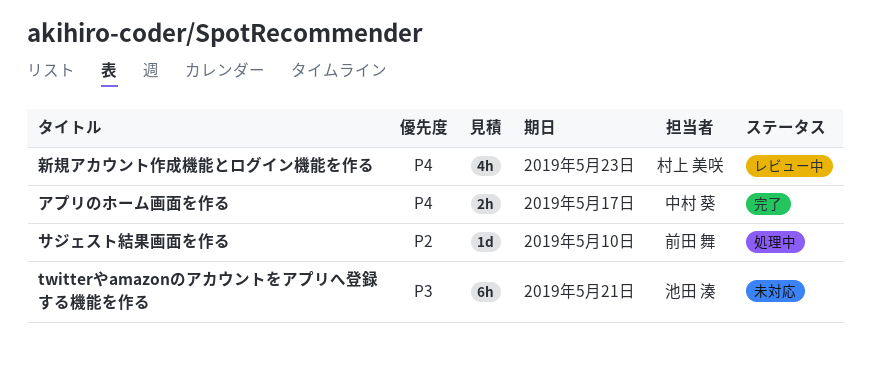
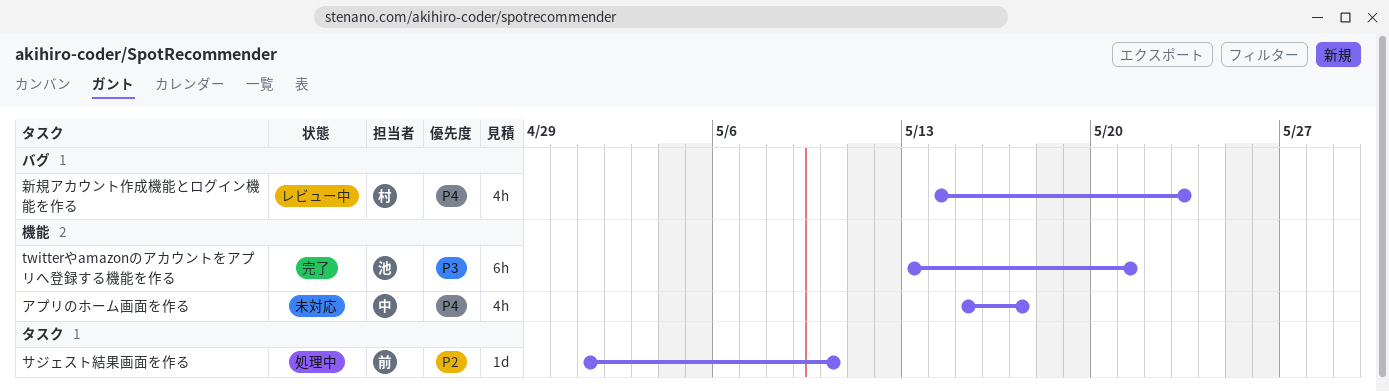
twitterやamazonのアカウントをアプリへ登録する機能を作る, status: 未対応 -> 完了
アプリのホーム画面を作る, status: 完了 -> 未対応
アプリのホーム画面を作る, estimate: 2h -> 4h

